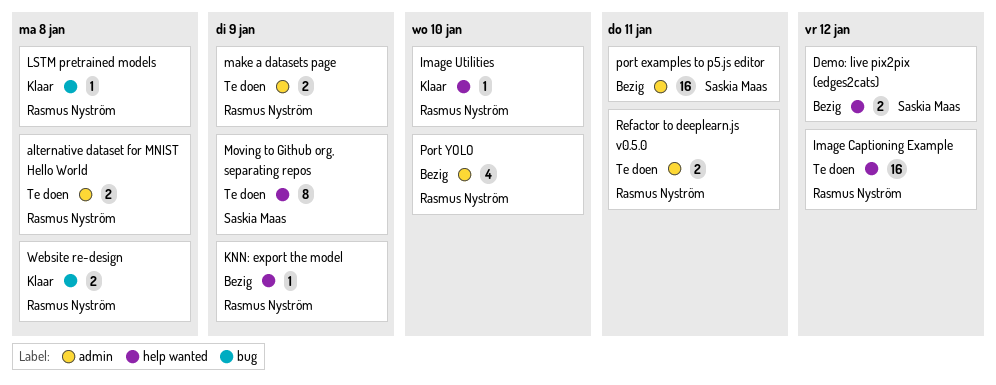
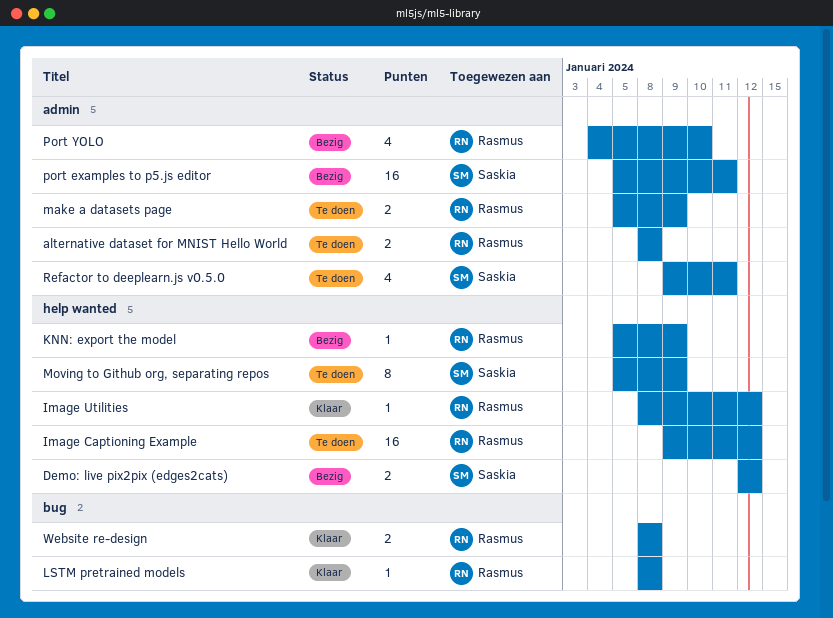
Image Utilities, due: Jan 10 -> Jan 12
Refactor to deeplearn.js v0.5.0, owner: Rasmus Nyström -> Saskia Maas
Refactor to deeplearn.js v0.5.0, estimate: 2 -> 4

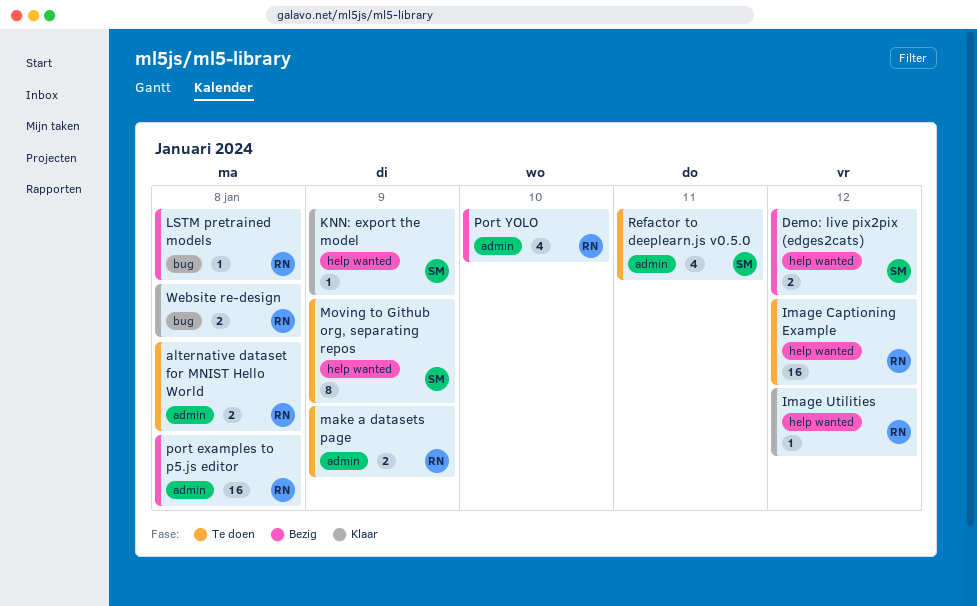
KNN: export the model, status: Bezig -> Klaar
KNN: export the model, owner: Rasmus -> Saskia
LSTM pretrained models, status: Klaar -> Bezig
port examples to p5.js editor, owner: Saskia -> Rasmus
port examples to p5.js editor, due: Jan 11 -> Jan 8

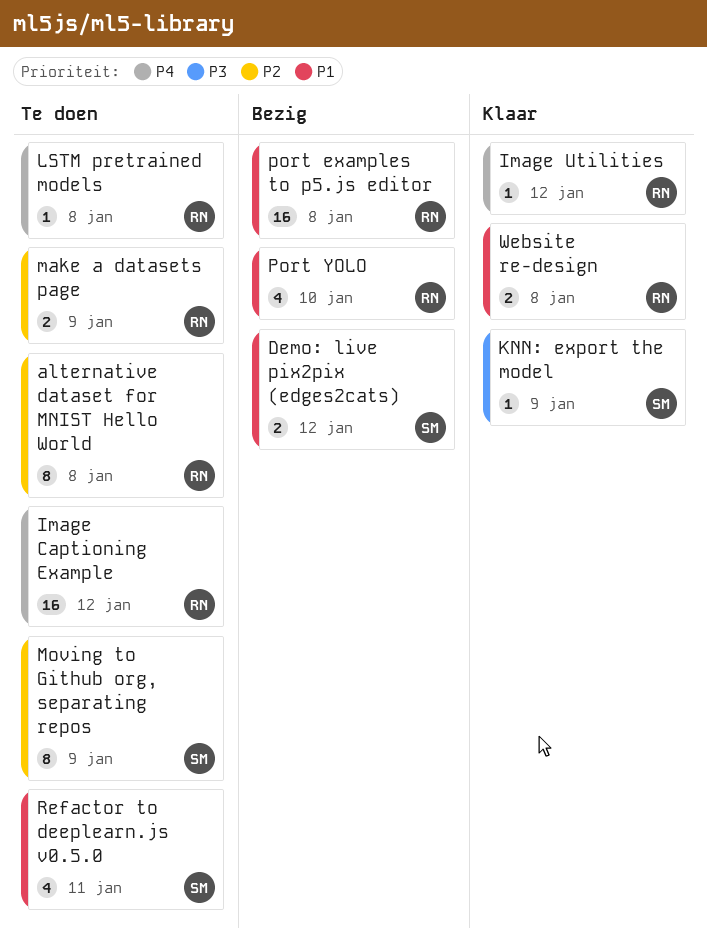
alternative dataset for MNIST Hello World, estimate: 2 -> 8
LSTM pretrained models, status: Bezig -> Te doen

